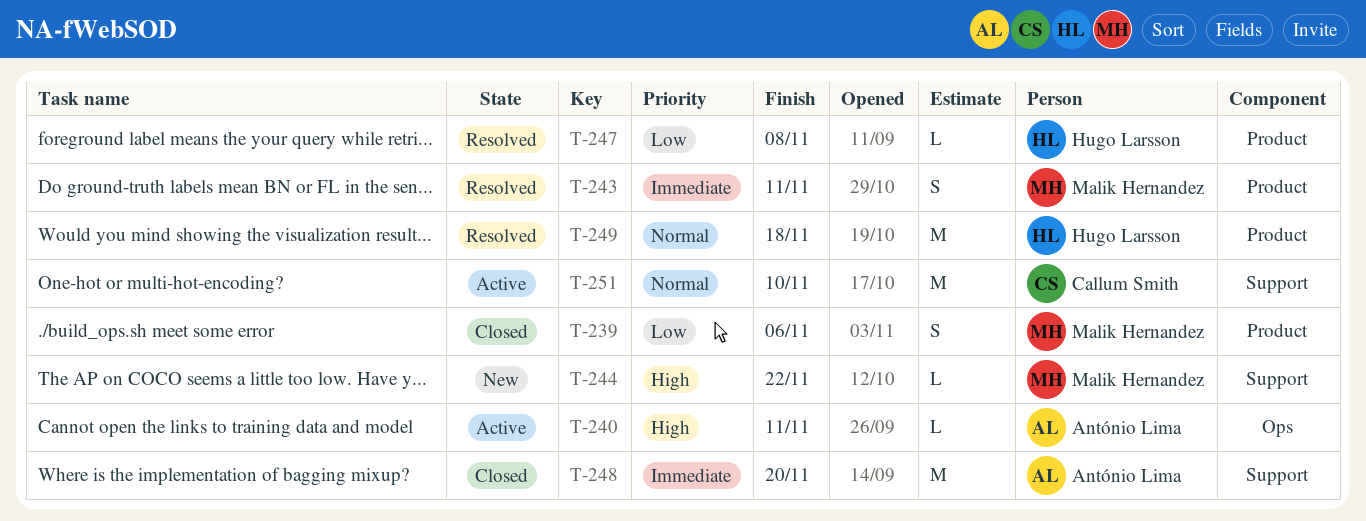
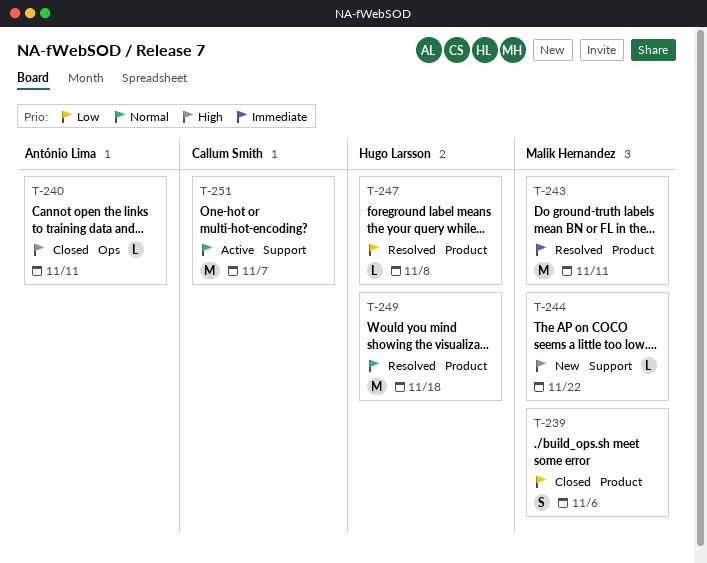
T-240, status: Active -> Closed
T-243, estimate: S -> M
T-248: present -> none
T-251, due: Nov 10 -> Nov 7

